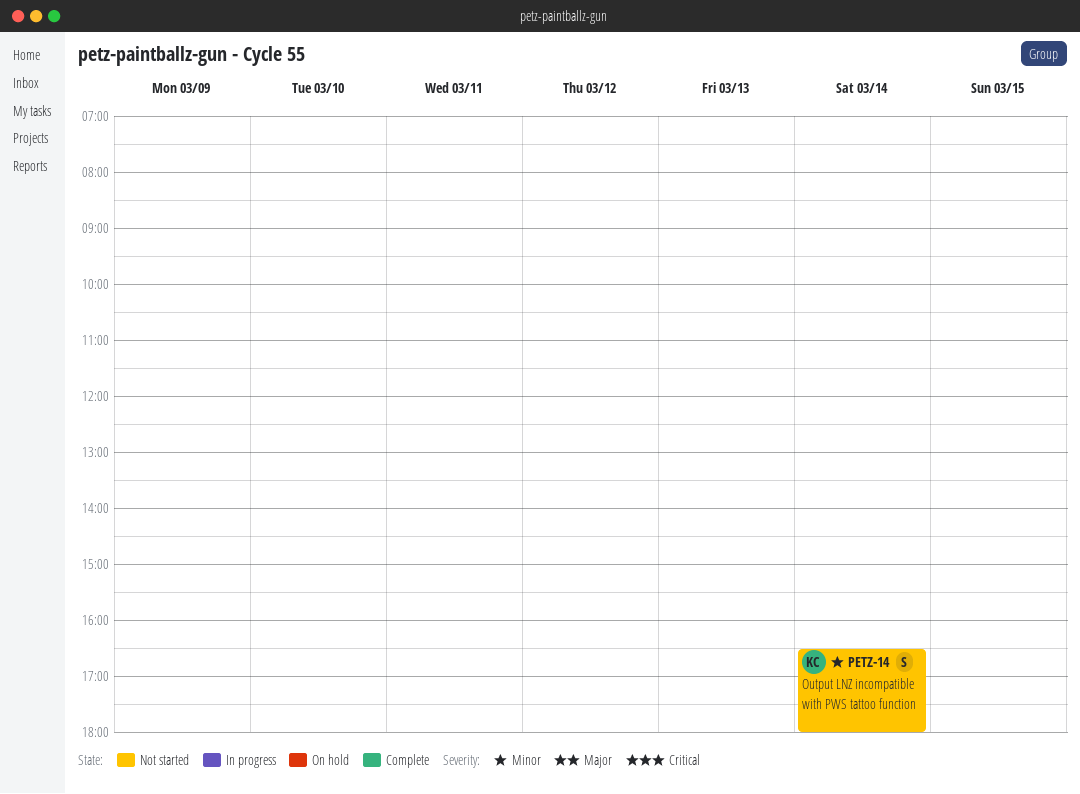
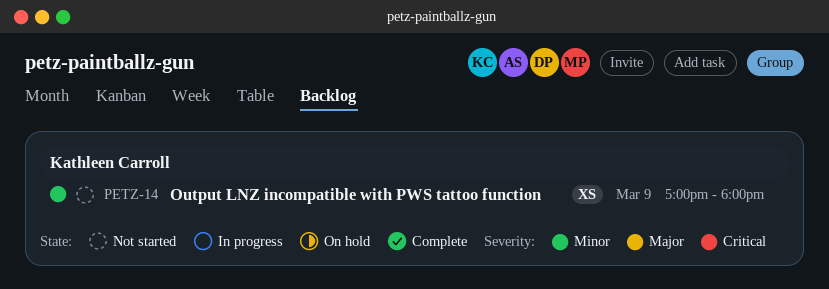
PETZ-14, estimate: S -> XS
PETZ-14, day: Mar 14 -> Mar 9
PETZ-14, begins: 16:30 -> 17:00

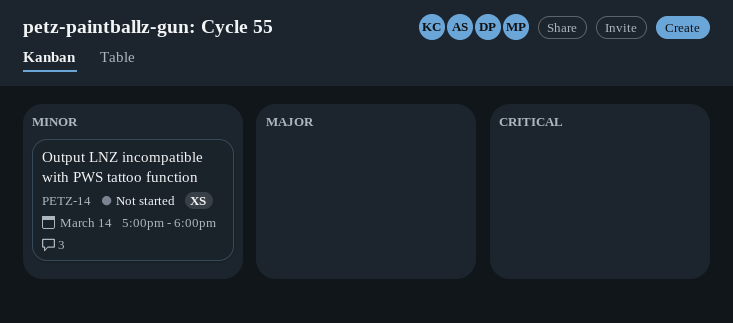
PETZ-14, day: Mar 9 -> Mar 14

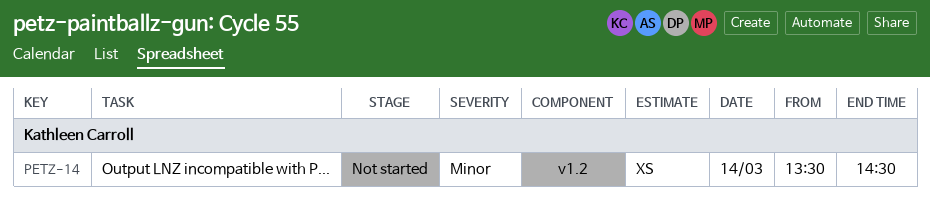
PETZ-14, begins: 17:00 -> 13:30
PETZ-14, ends: 18:00 -> 14:30

